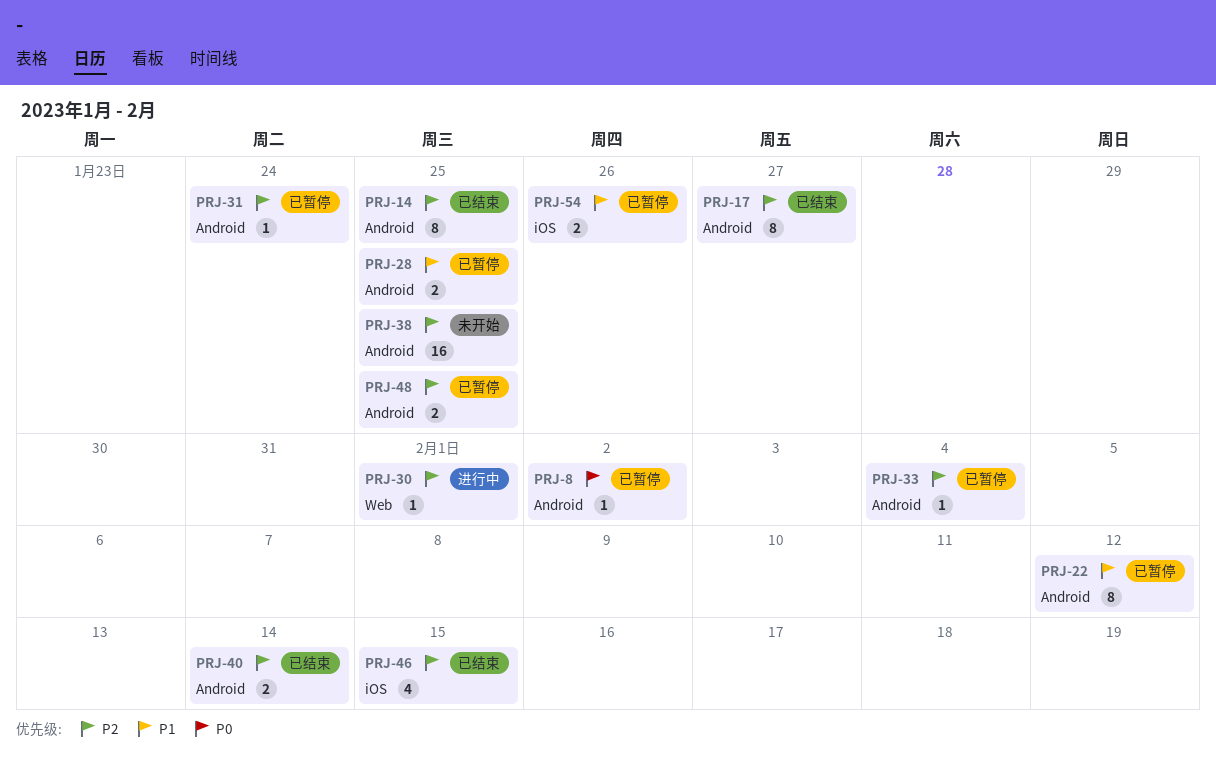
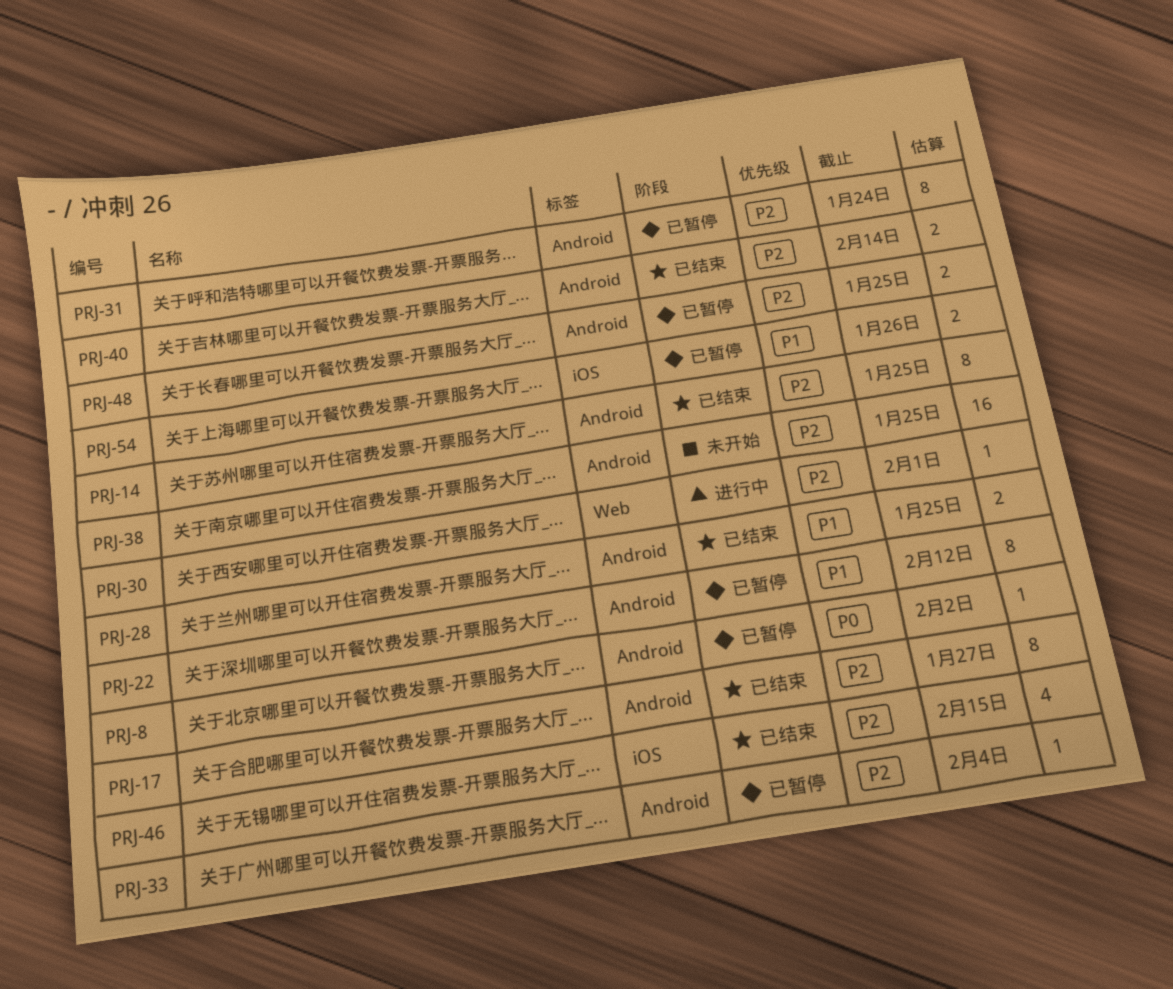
PRJ-28, status: 已暂停 -> 已结束
PRJ-31, estimate: 1 -> 8

